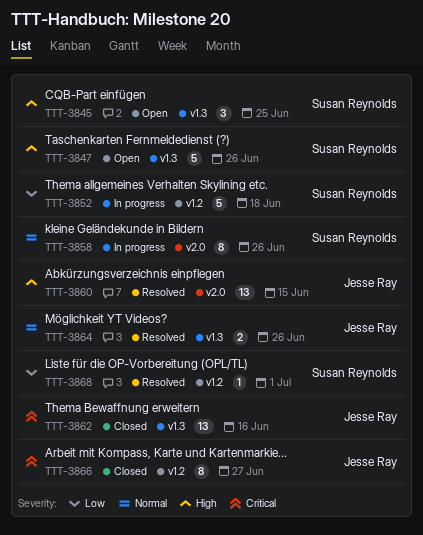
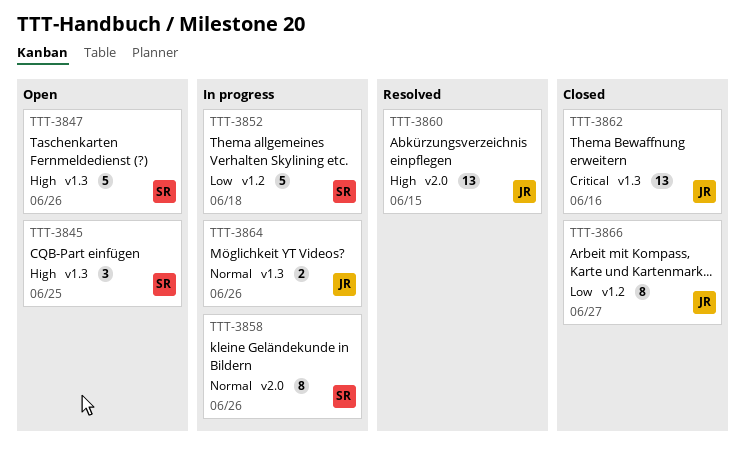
TTT-3864, status: Resolved -> In progress
TTT-3866, priority: Critical -> Low
TTT-3868: present -> none

